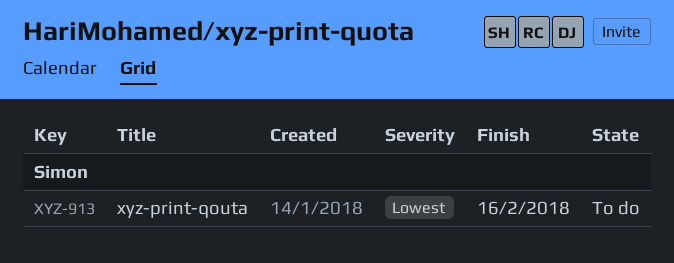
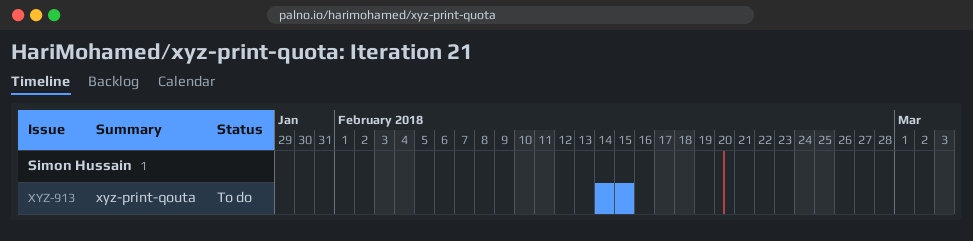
XYZ-913, due: Feb 16 -> Feb 15

